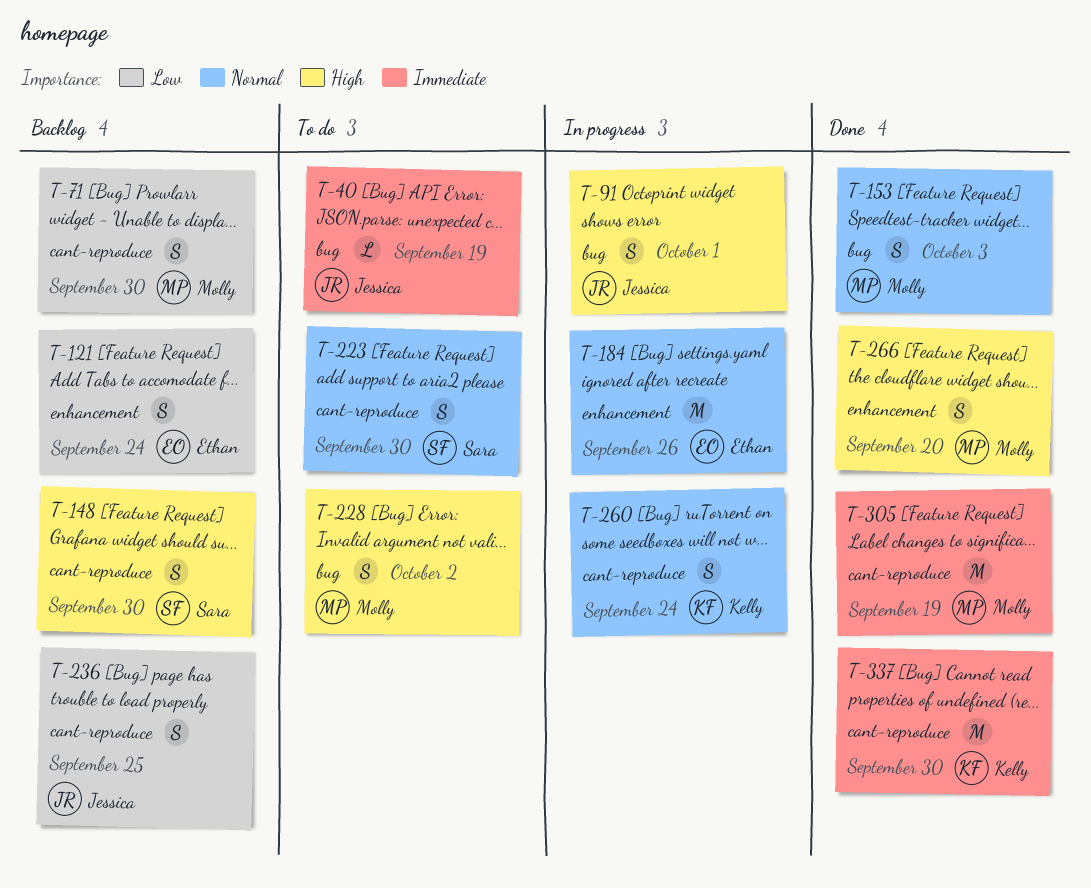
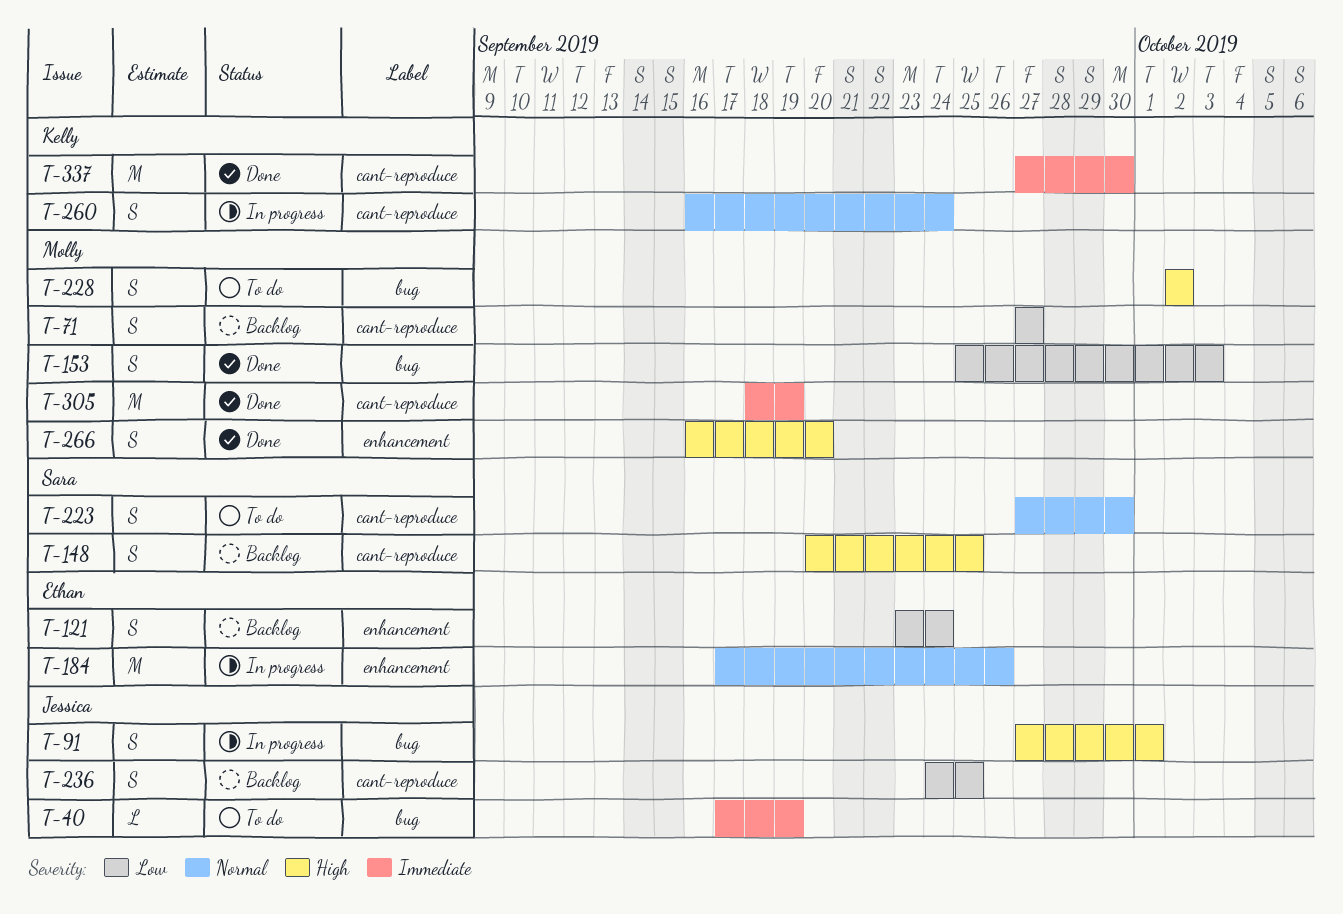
T-71, due: Sep 30 -> Sep 27
T-148, due: Sep 30 -> Sep 25
T-153, priority: Normal -> Low

